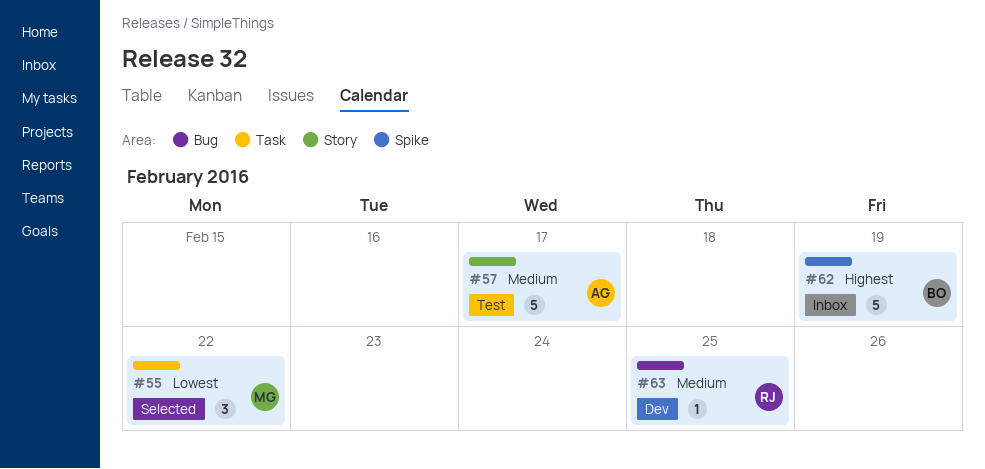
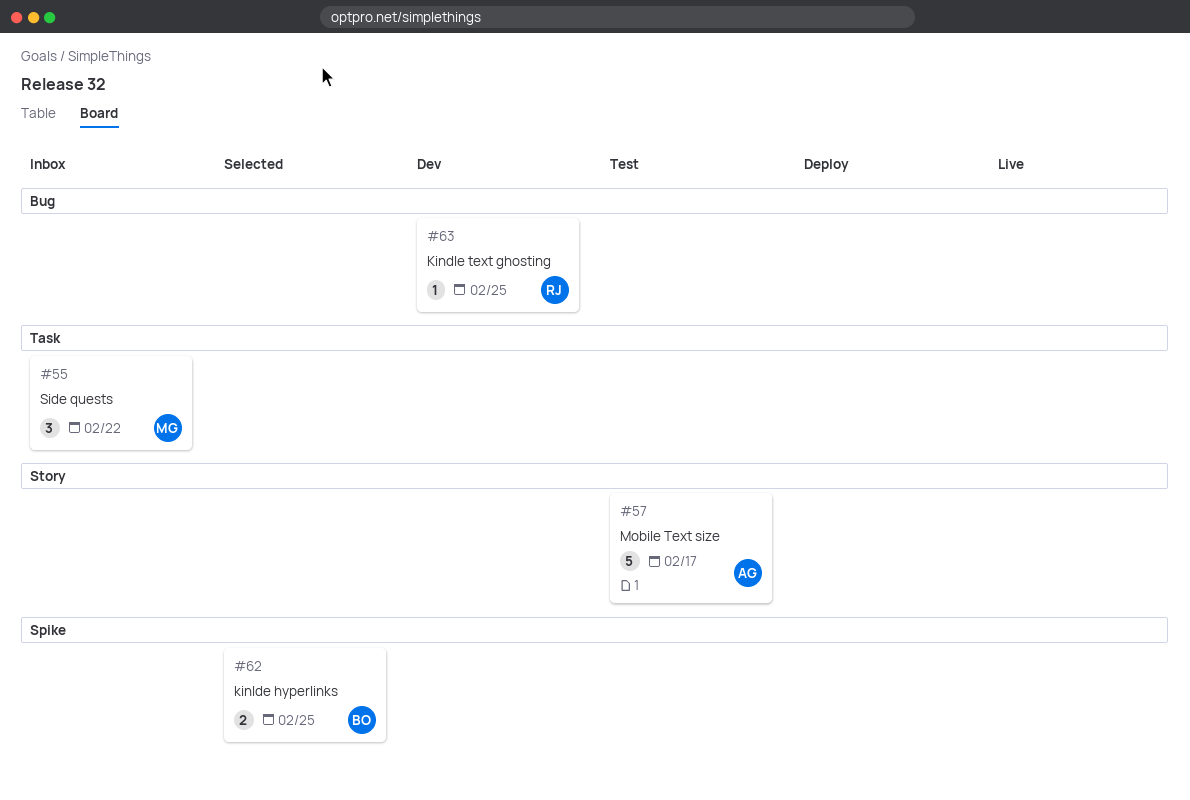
#55, status: Selected -> Inbox
#62, status: Inbox -> Selected
#62, estimate: 5 -> 2
#62, due: Feb 19 -> Feb 25

